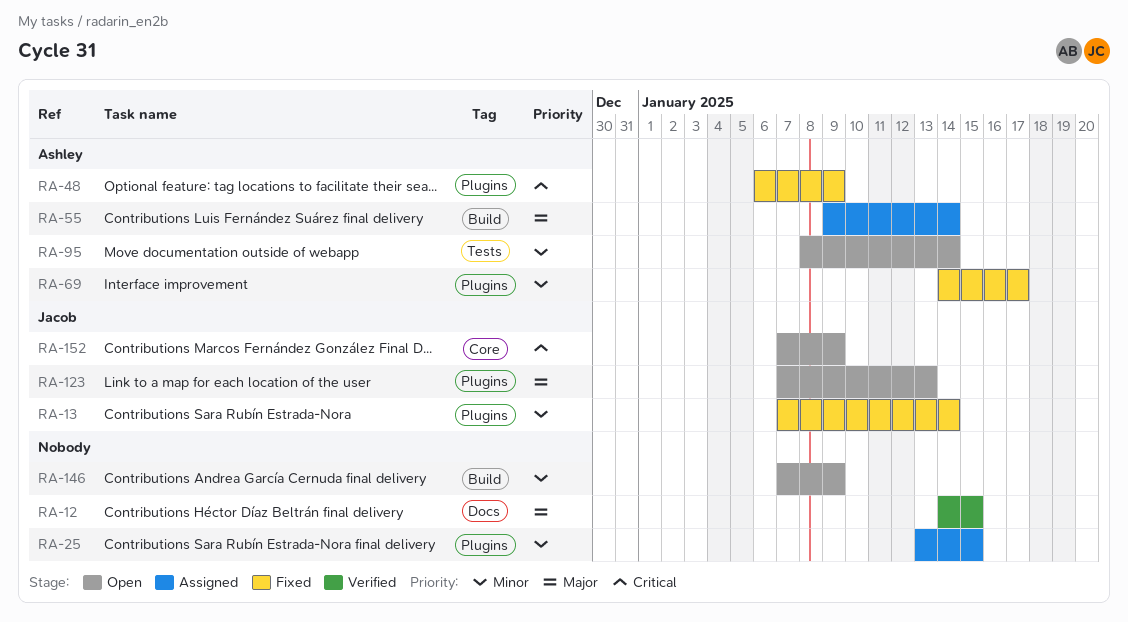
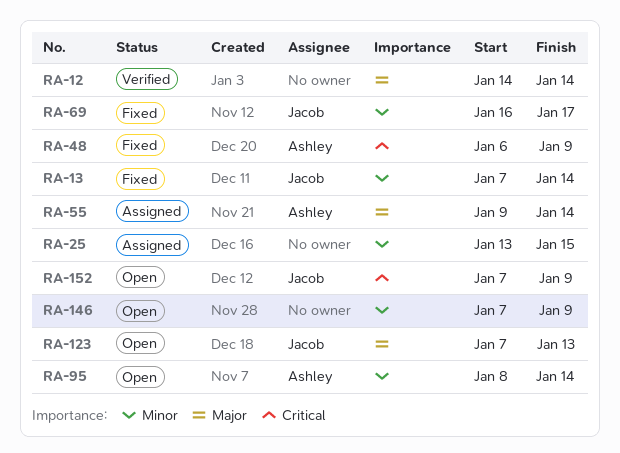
RA-12, due: Jan 15 -> Jan 14
RA-69, owner: Ashley -> Jacob
RA-69, start: Jan 14 -> Jan 16

